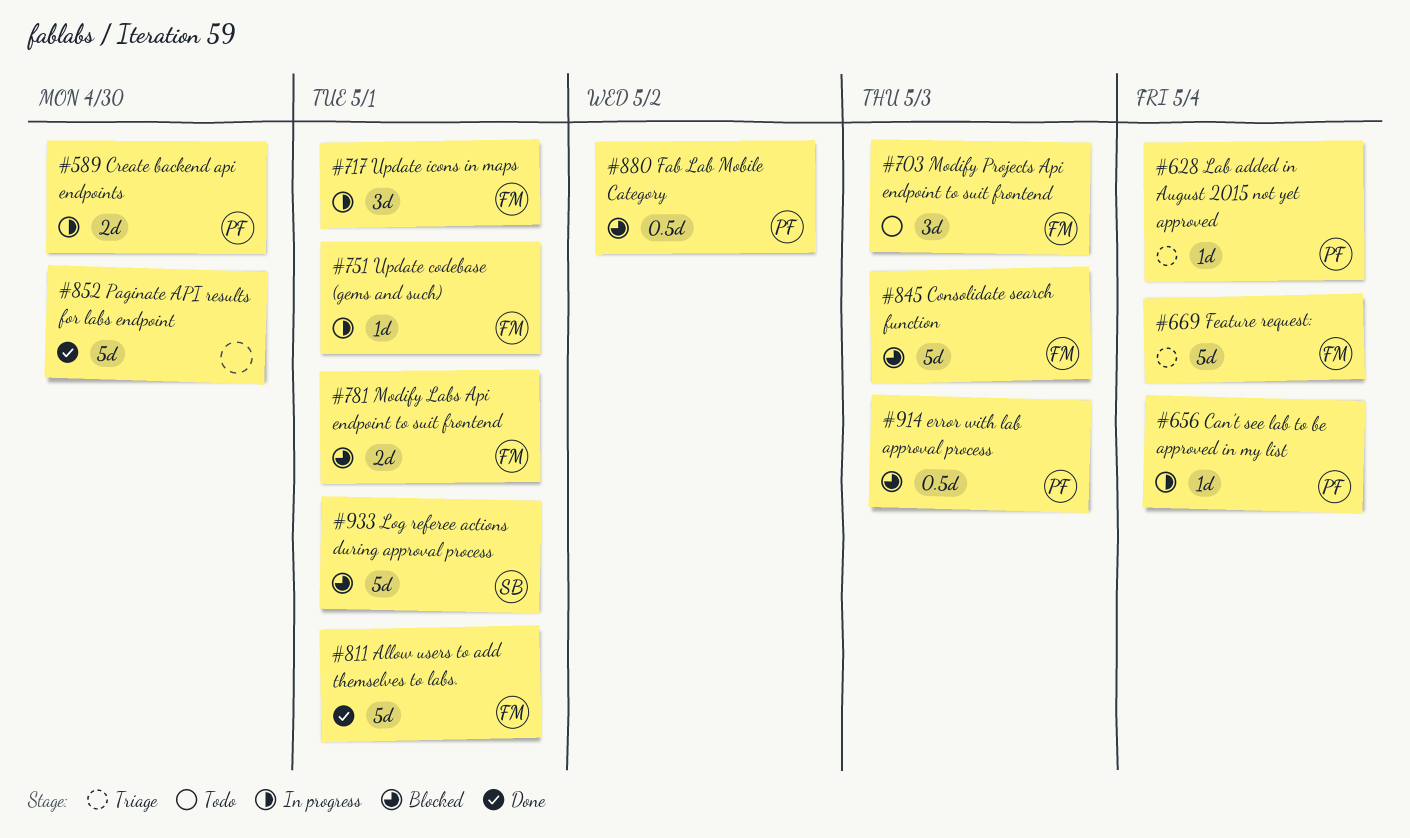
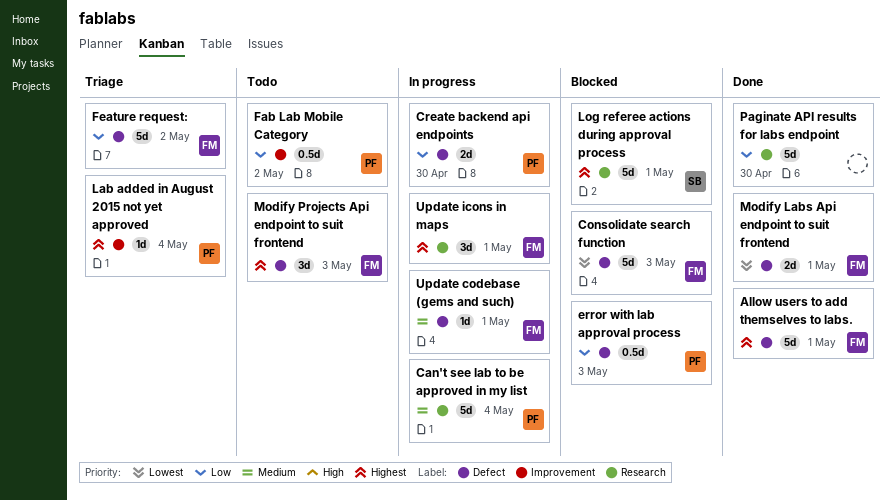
Can't see lab to be approved in my list, estimate: 1d -> 5d
Fab Lab Mobile Category, status: Blocked -> Todo
Feature request:, due: May 4 -> May 2
Modify Labs Api endpoint to suit frontend, status: Blocked -> Done

